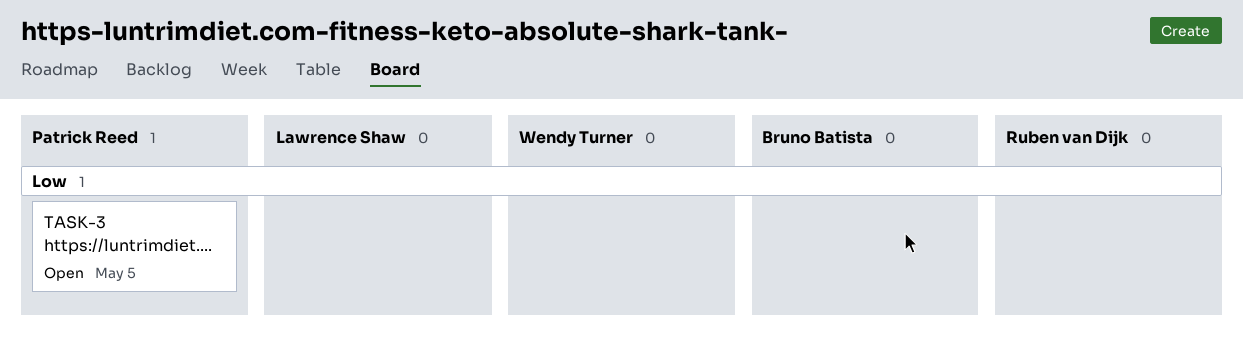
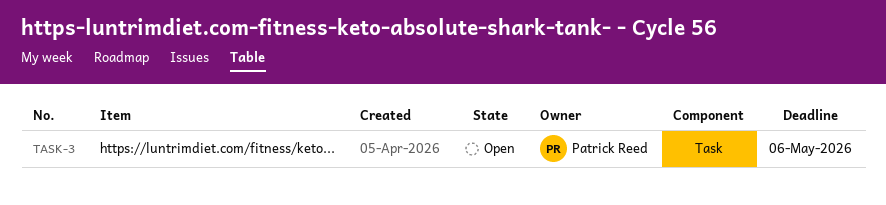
TASK-3, due: May 5 -> May 6

